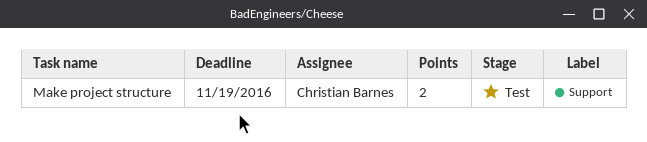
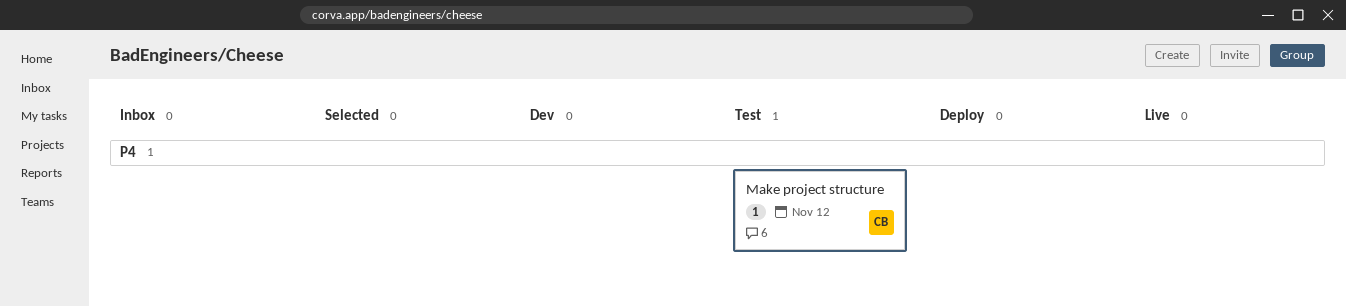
Make project structure, estimate: 2 -> 1
Make project structure, due: Nov 19 -> Nov 12

